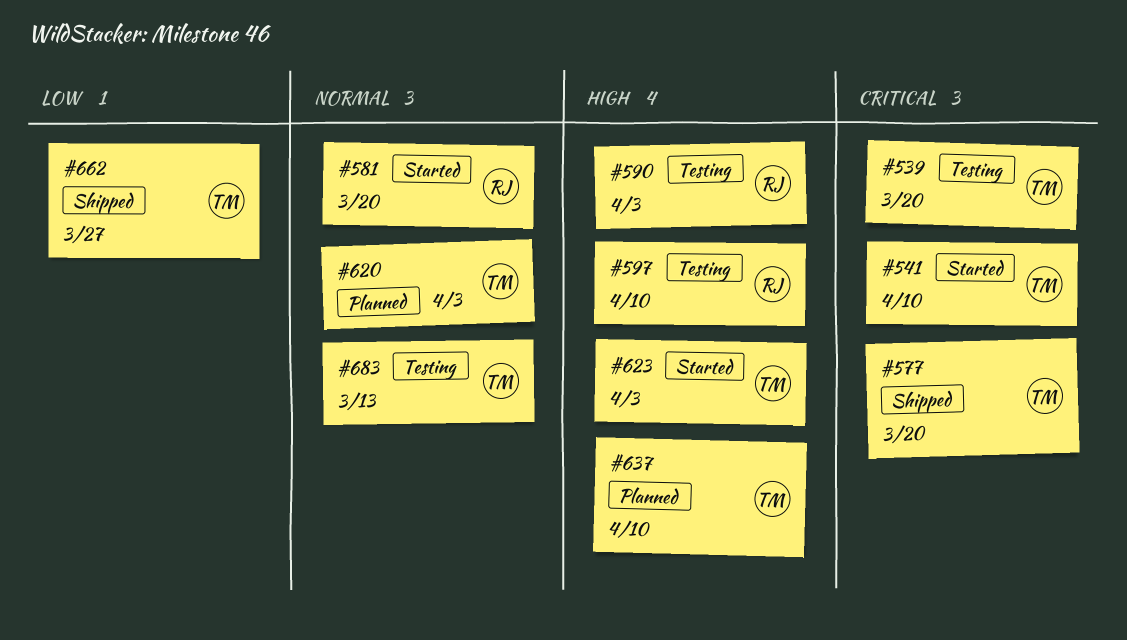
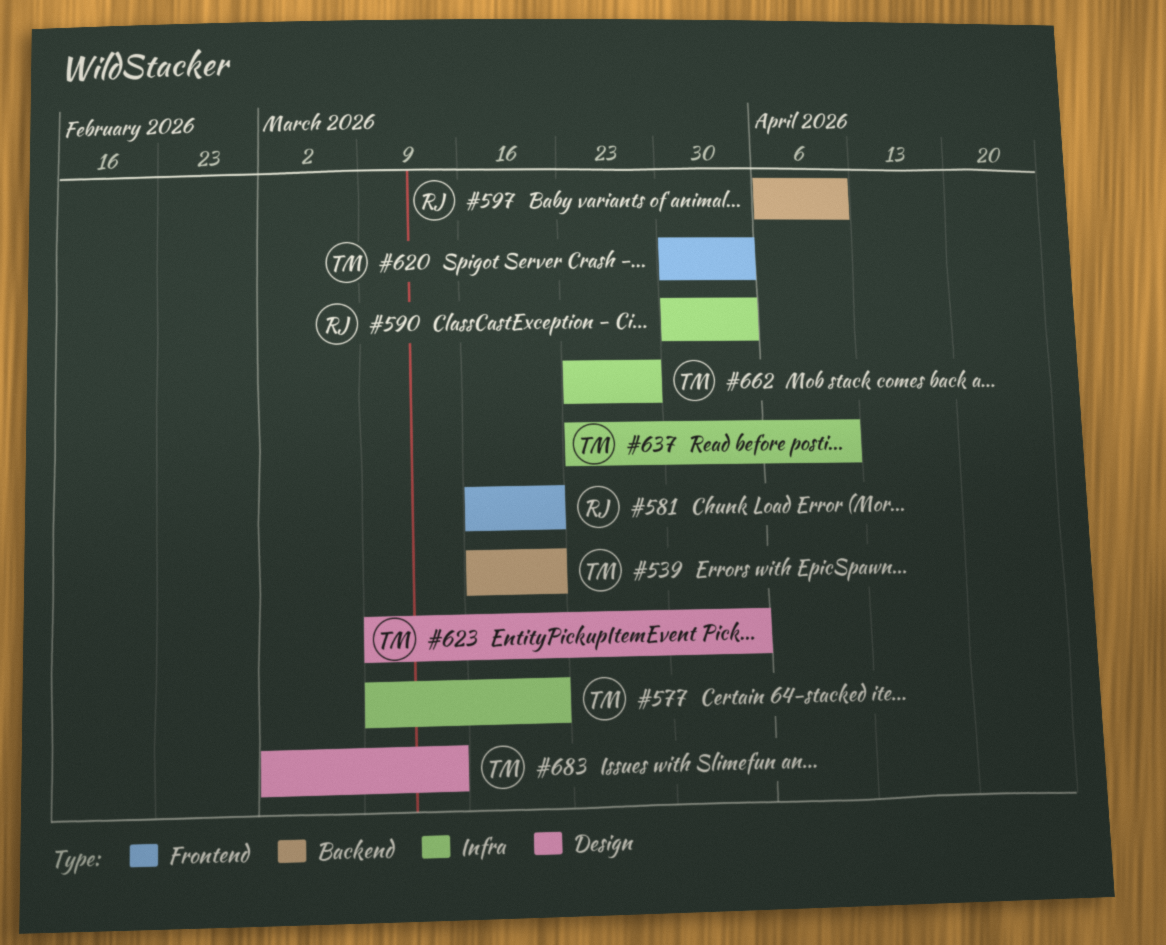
#541: present -> none

